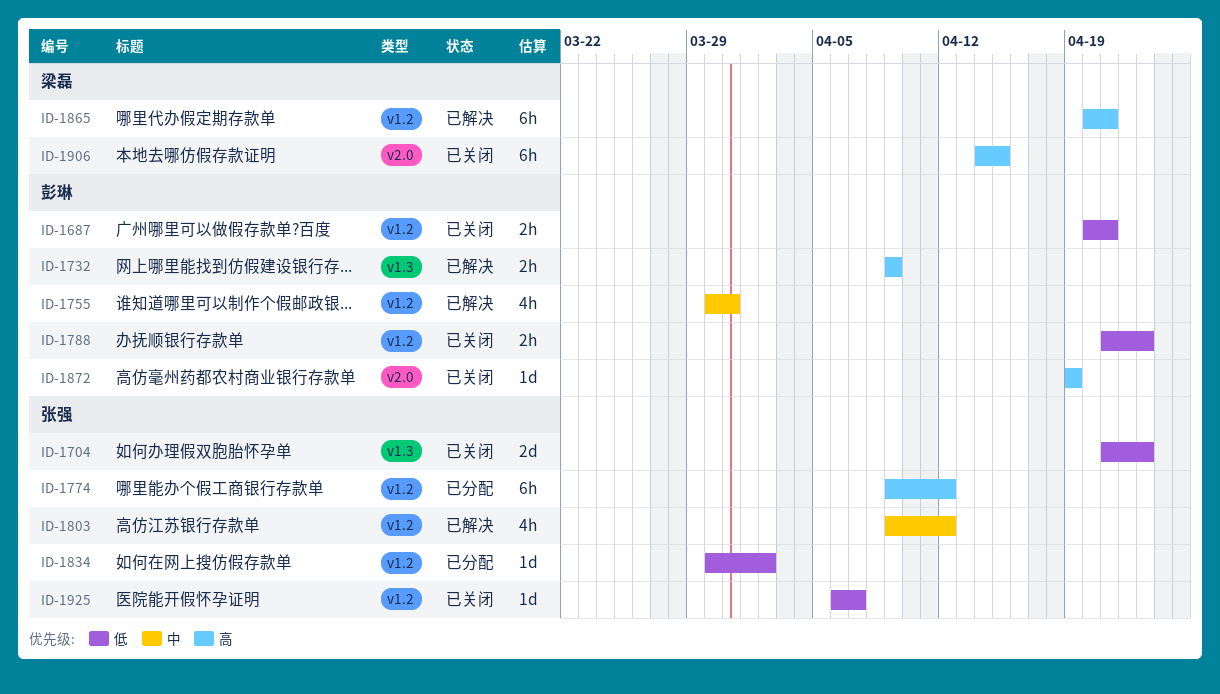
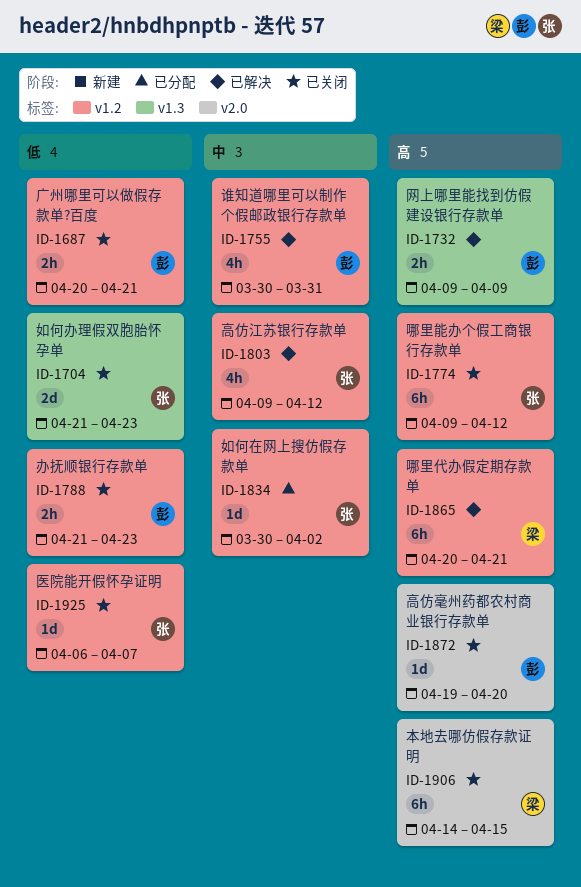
ID-1774, status: 已分配 -> 已关闭
ID-1834, priority: 低 -> 中
ID-1872, due: Apr 19 -> Apr 20

